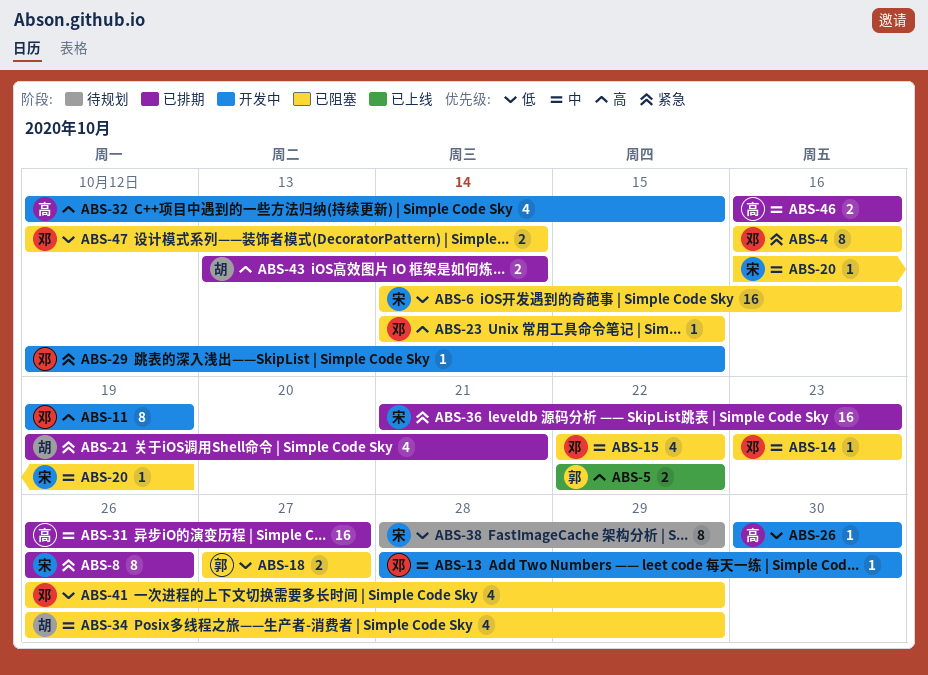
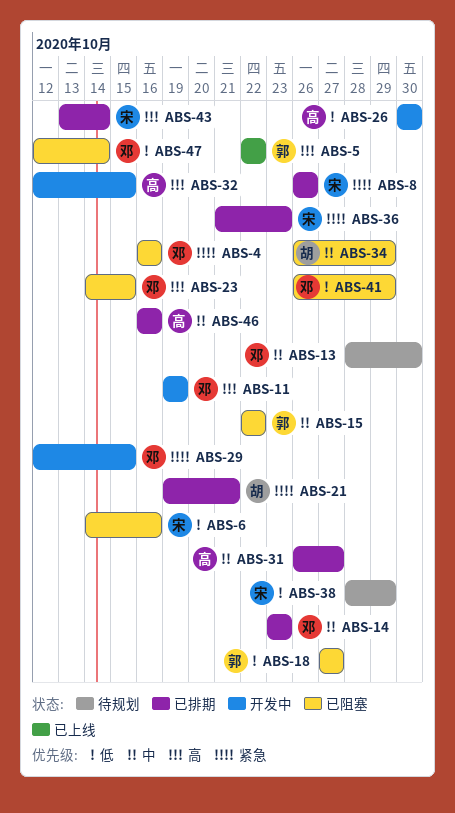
ABS-13, status: 开发中 -> 待规划
ABS-14, status: 已阻塞 -> 已排期
ABS-15, owner: 邓 -> 郭
ABS-20: present -> none
ABS-43, owner: 胡 -> 宋

